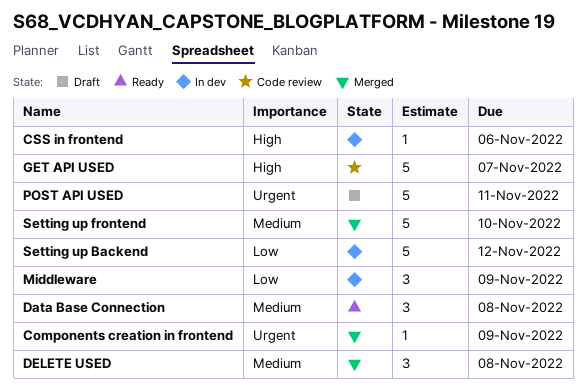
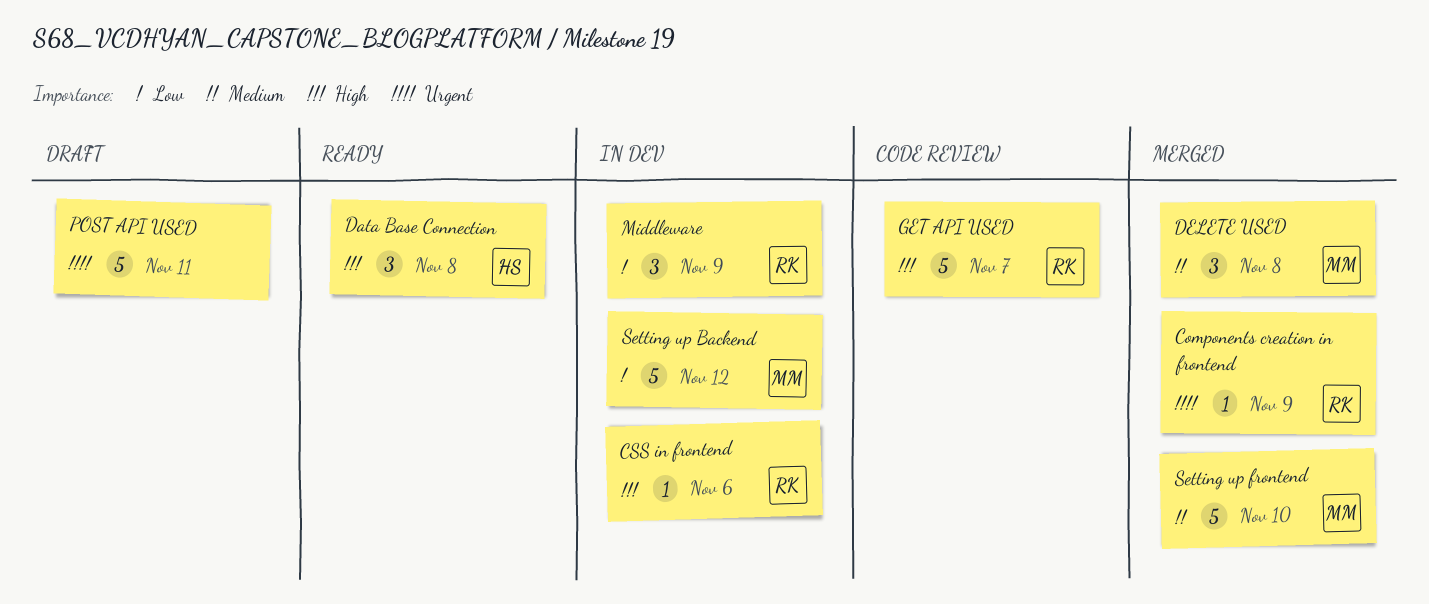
Data Base Connection, priority: Medium -> High

